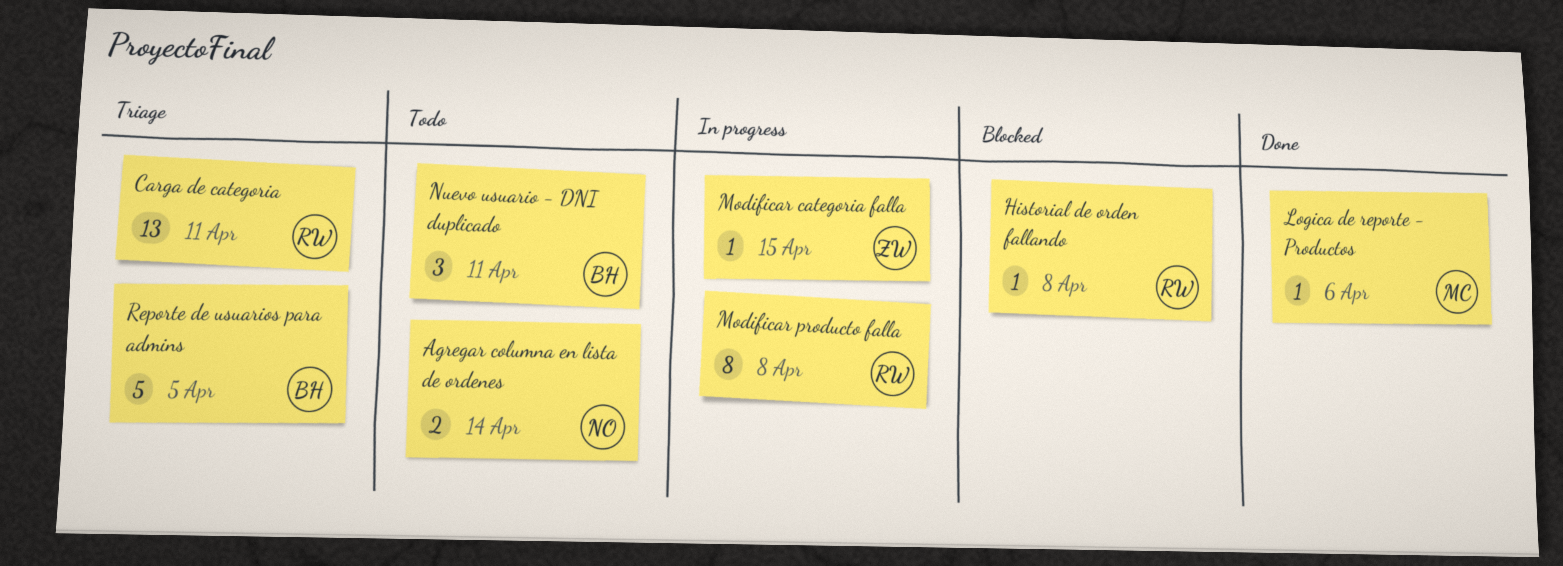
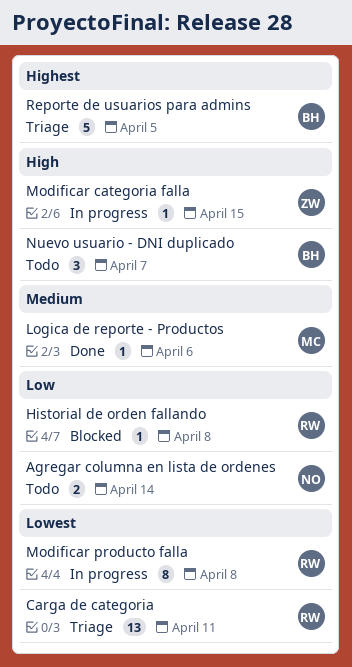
Nuevo usuario - DNI duplicado, due: Apr 11 -> Apr 7

